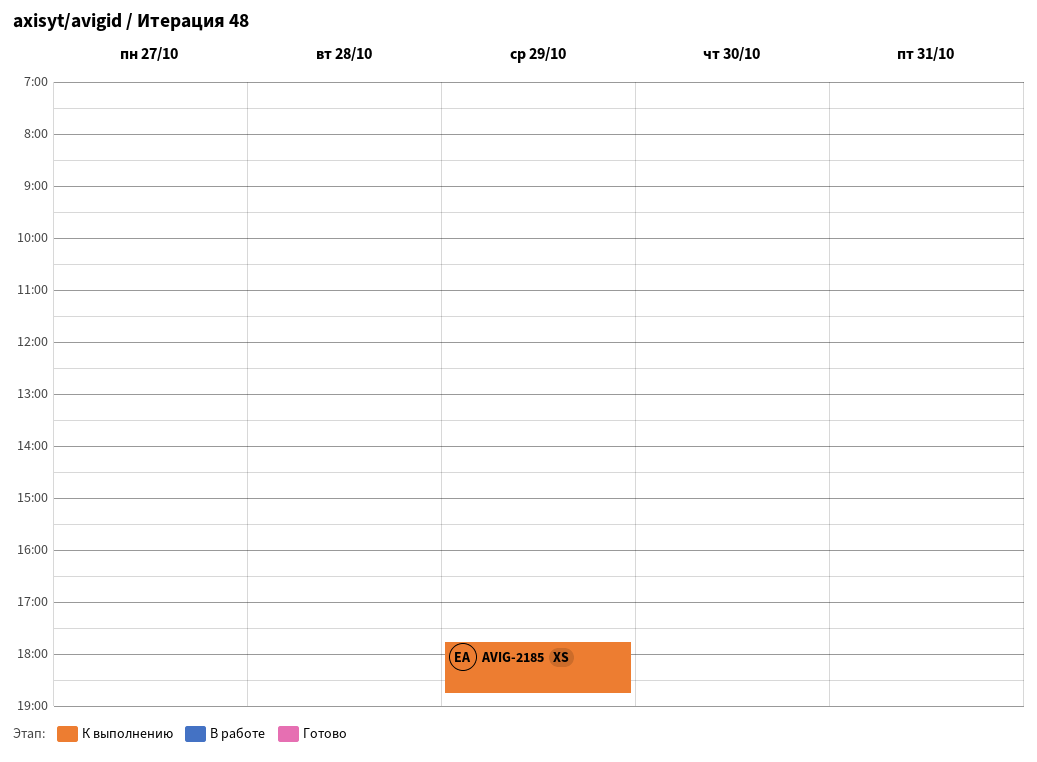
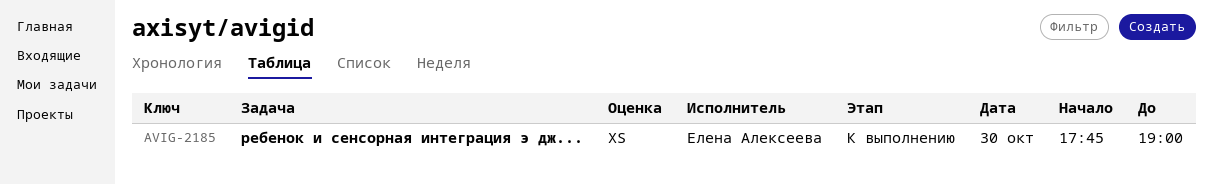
AVIG-2185, day: Oct 29 -> Oct 30
AVIG-2185, ends: 18:45 -> 19:00

